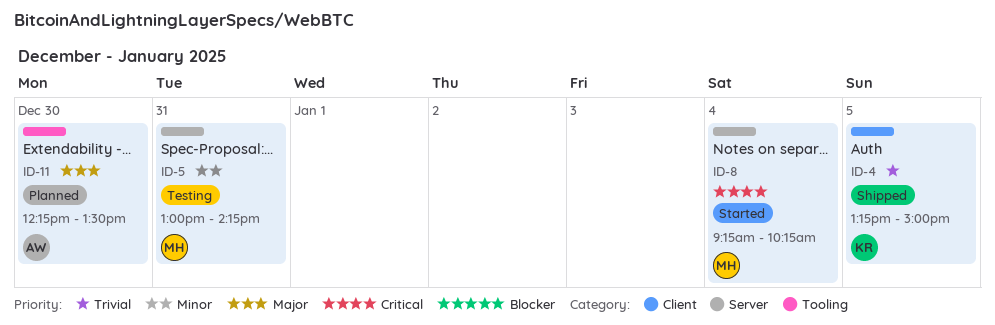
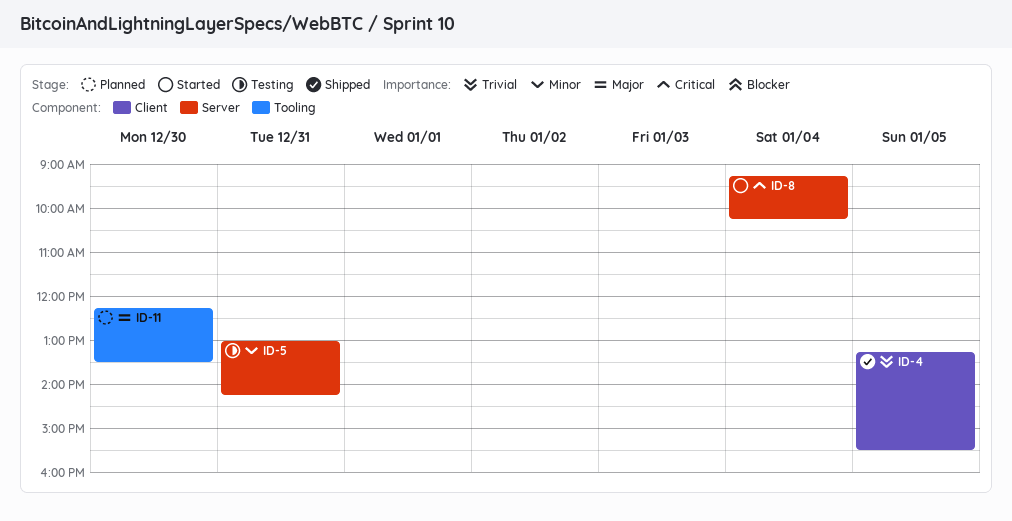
ID-4, ends: 15:00 -> 15:30

